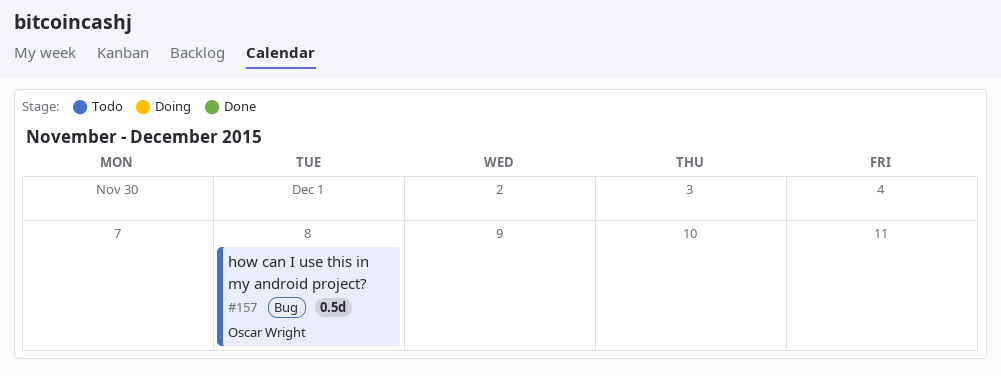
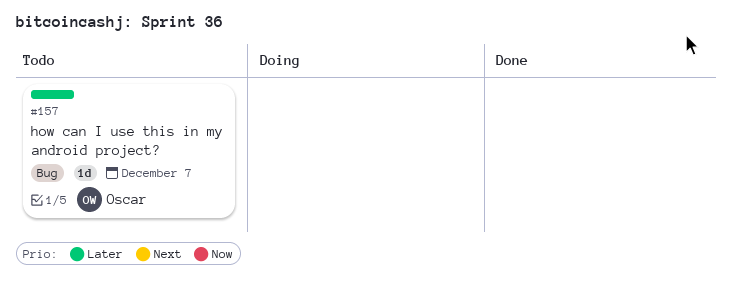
#157, estimate: 0.5d -> 1d
#157, due: Dec 8 -> Dec 7

